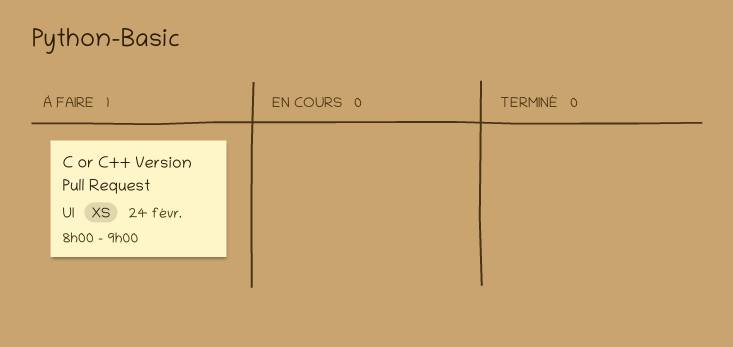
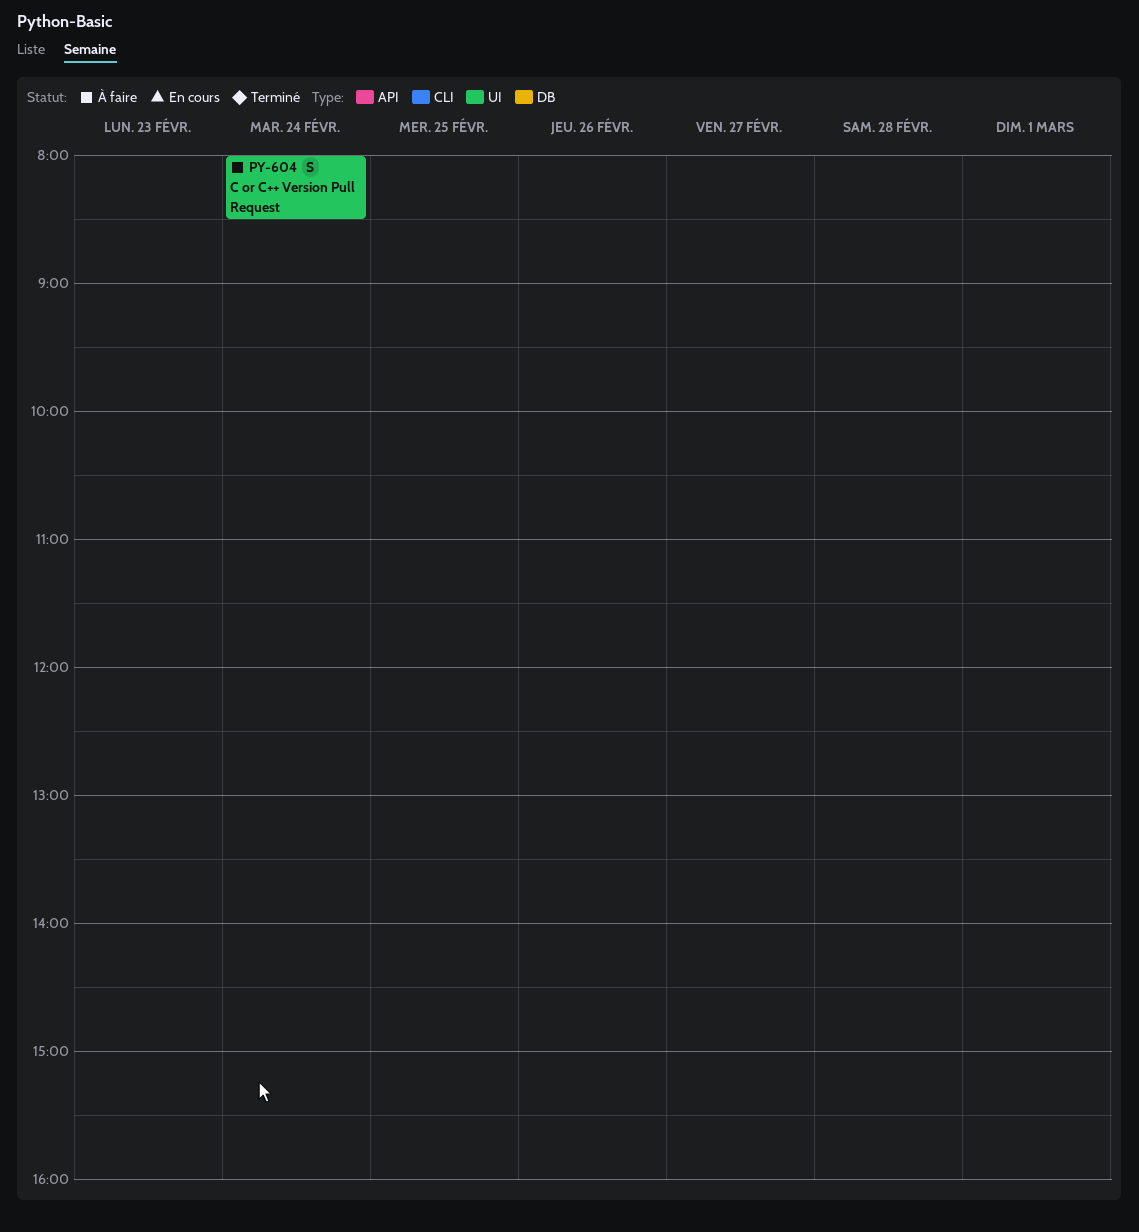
C or C++ Version Pull Request, estimate: XS -> S
C or C++ Version Pull Request, ends: 09:00 -> 08:30

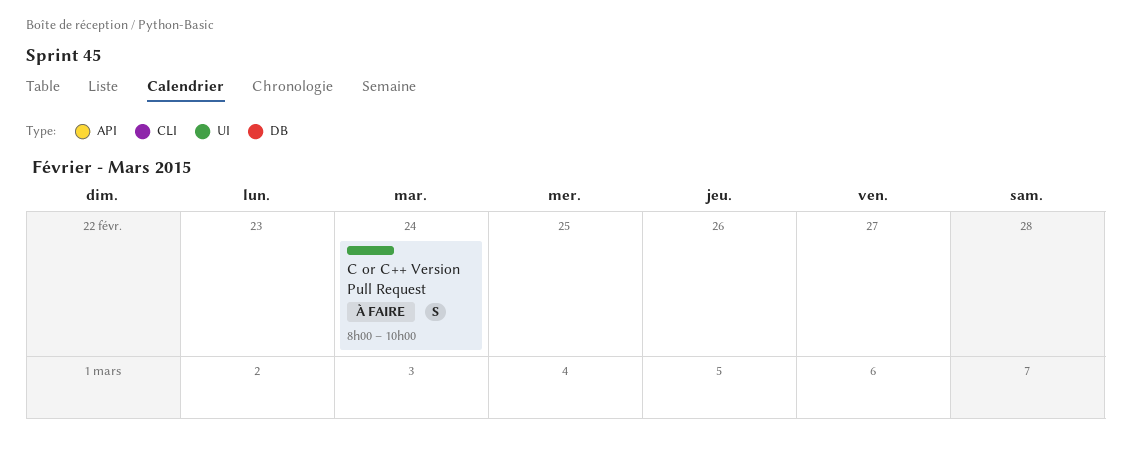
C or C++ Version Pull Request, ends: 08:30 -> 10:00

